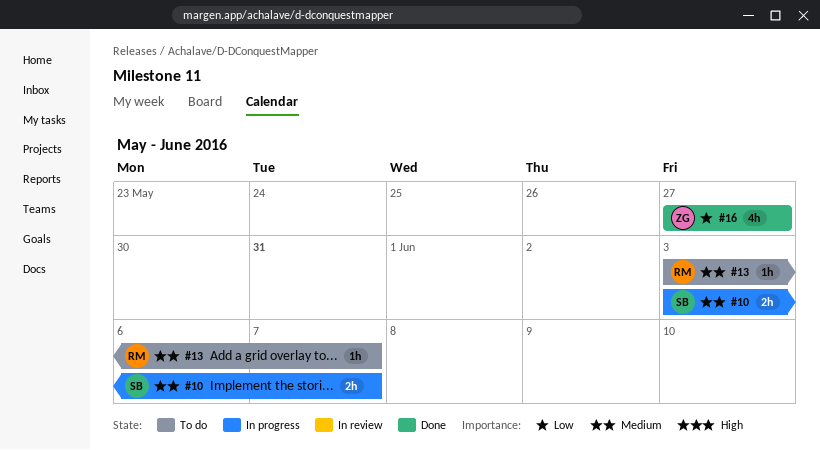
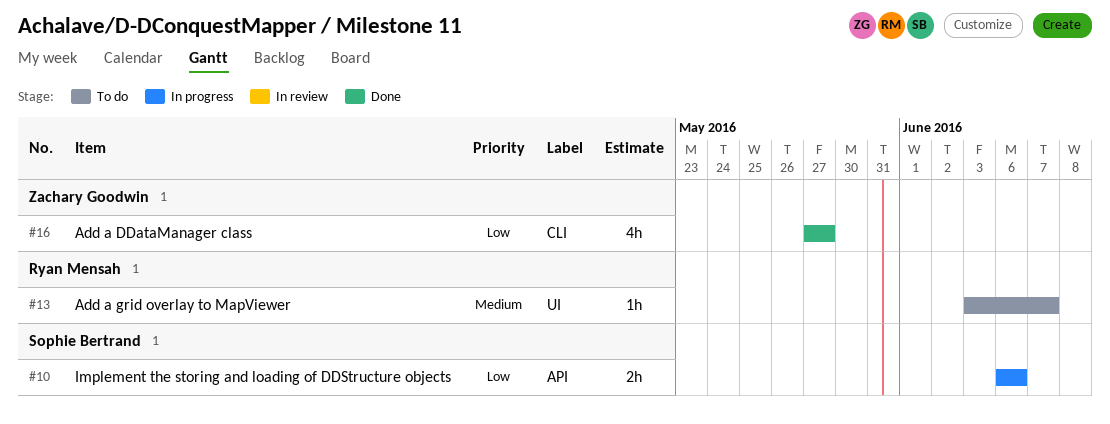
#10, priority: Medium -> Low
#10, start: Jun 3 -> Jun 6
#10, due: Jun 7 -> Jun 6

